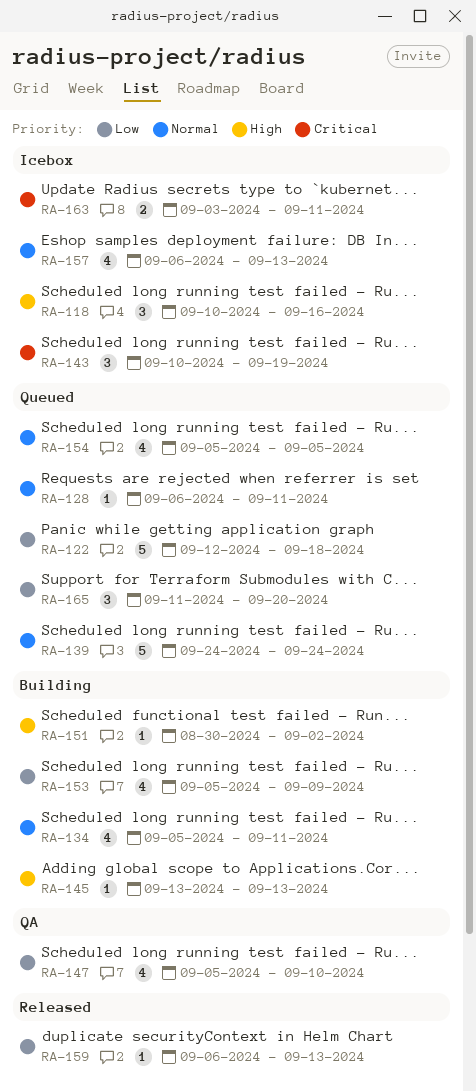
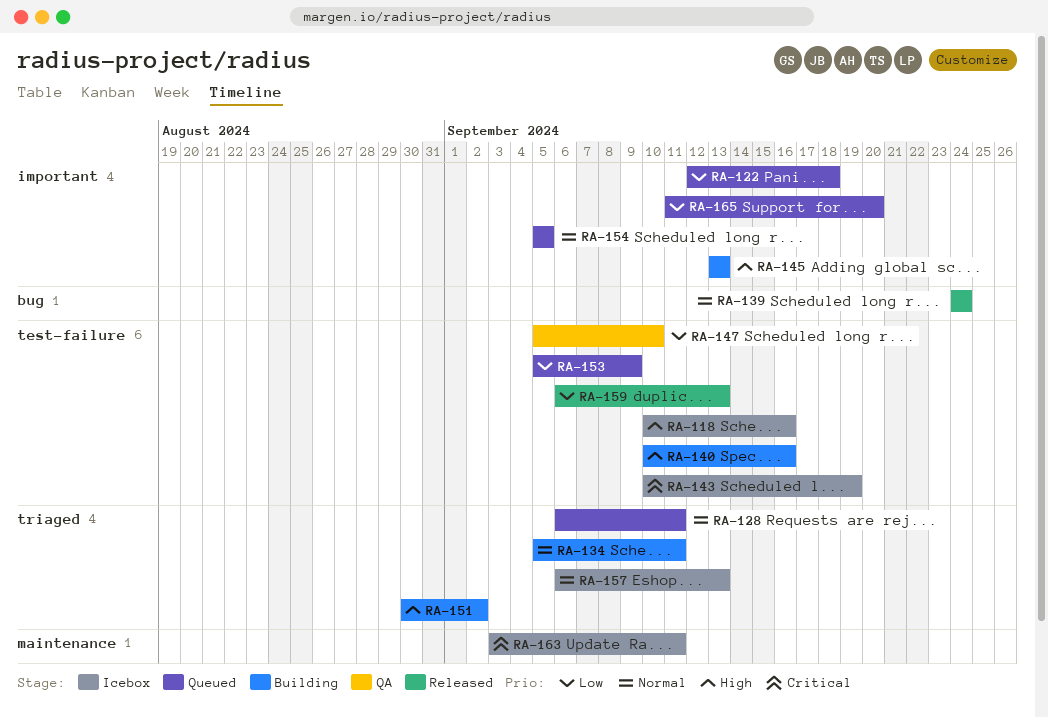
RA-139, status: Queued -> Released
RA-140: none -> present
RA-153, status: Building -> Queued

